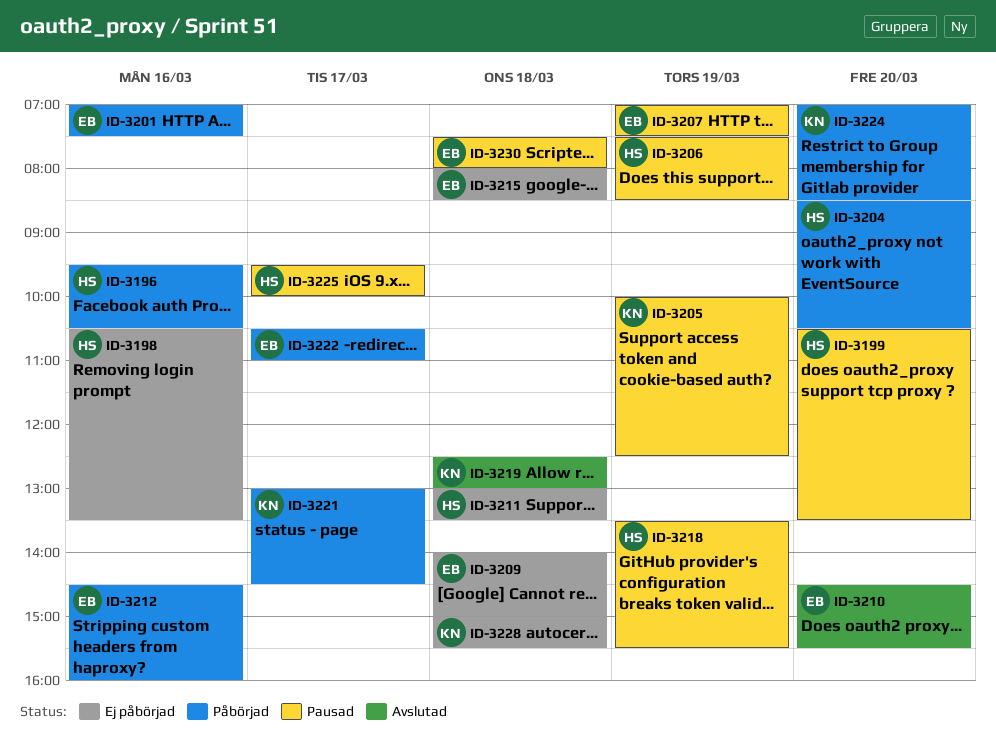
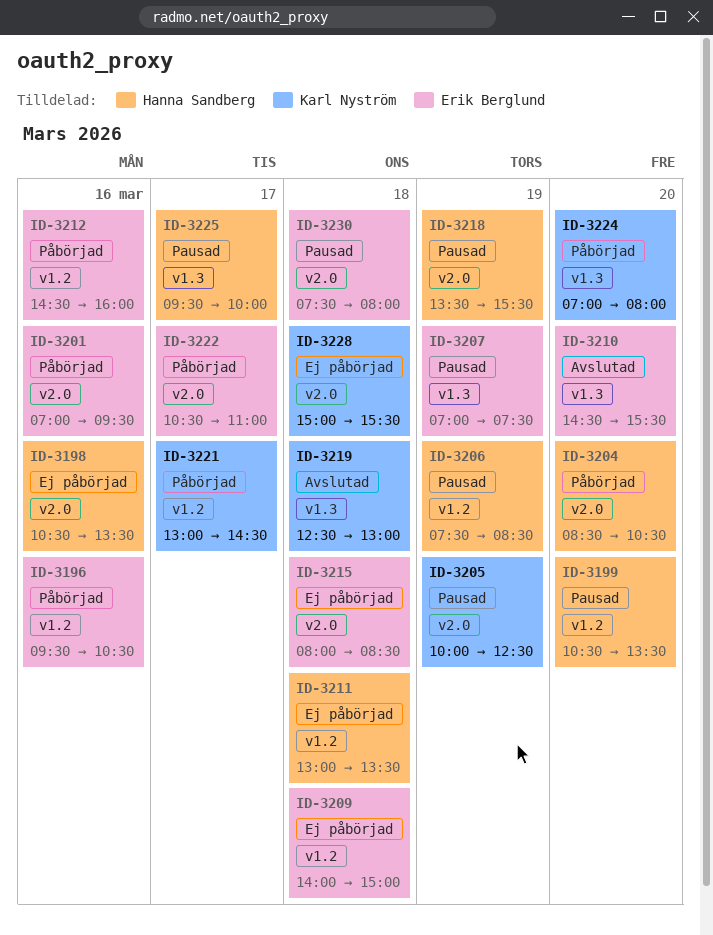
ID-3196, owner: Hanna Sandberg -> Erik Berglund
ID-3201, ends: 07:30 -> 09:30
ID-3224, ends: 08:30 -> 08:00

